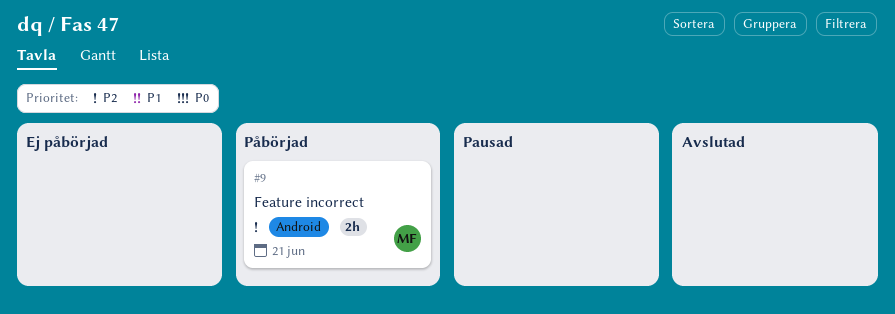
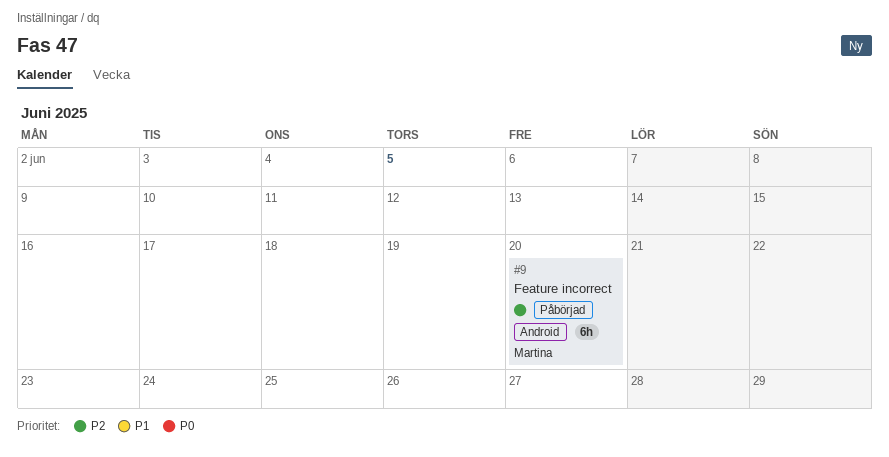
#9, estimate: 2h -> 6h
#9, due: Jun 21 -> Jun 20

